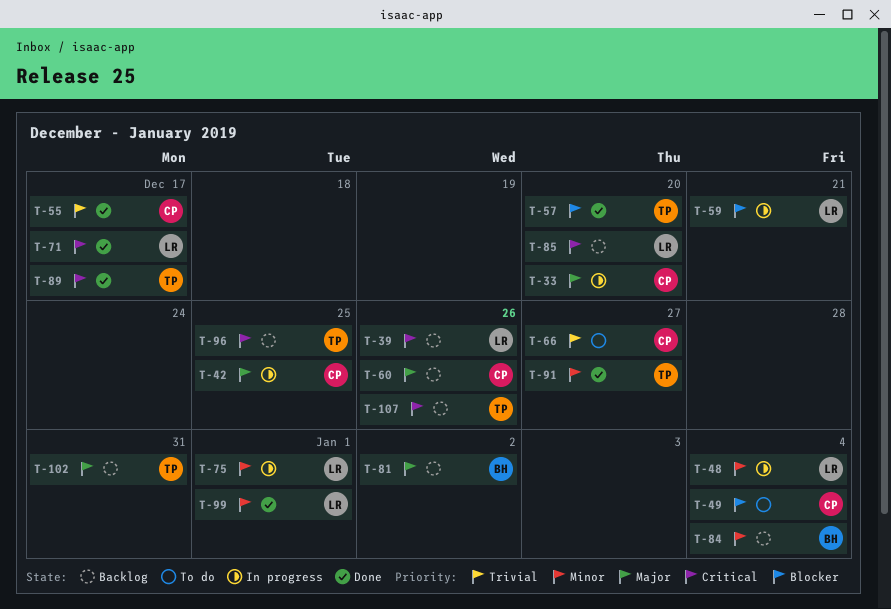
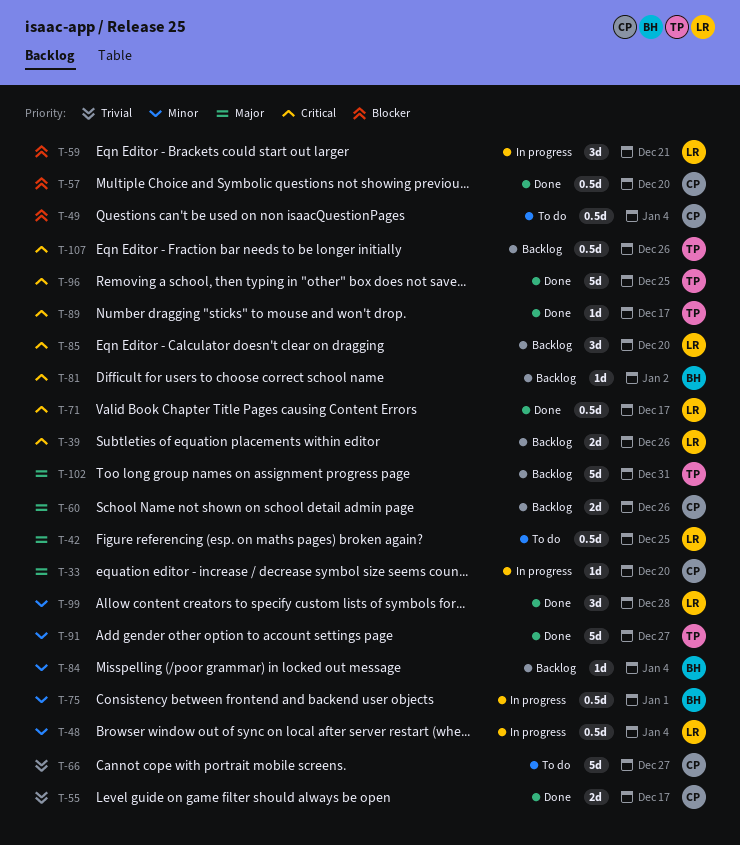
T-42, status: In progress -> To do
T-42, owner: CP -> LR
T-57, owner: TP -> CP
T-75, owner: LR -> BH
T-81, priority: Major -> Critical
T-96, status: Backlog -> Done
T-99, due: Jan 1 -> Dec 28

